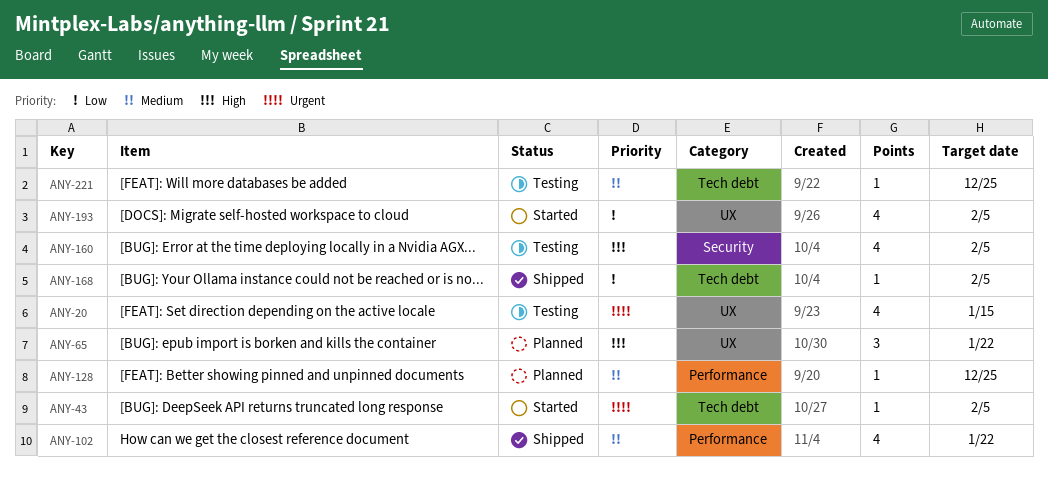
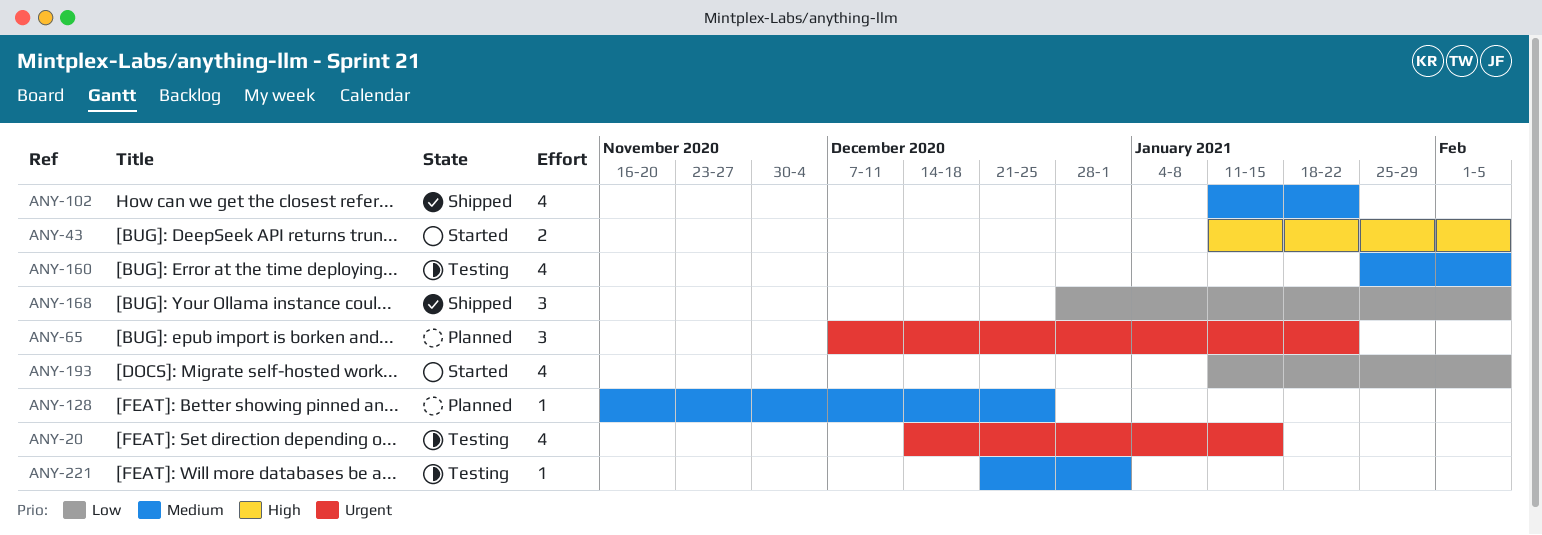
ANY-43, priority: Urgent -> High
ANY-43, estimate: 1 -> 2
ANY-65, priority: High -> Urgent
ANY-160, priority: High -> Medium
ANY-168, estimate: 1 -> 3
ANY-221, due: Dec 25 -> Jan 1

